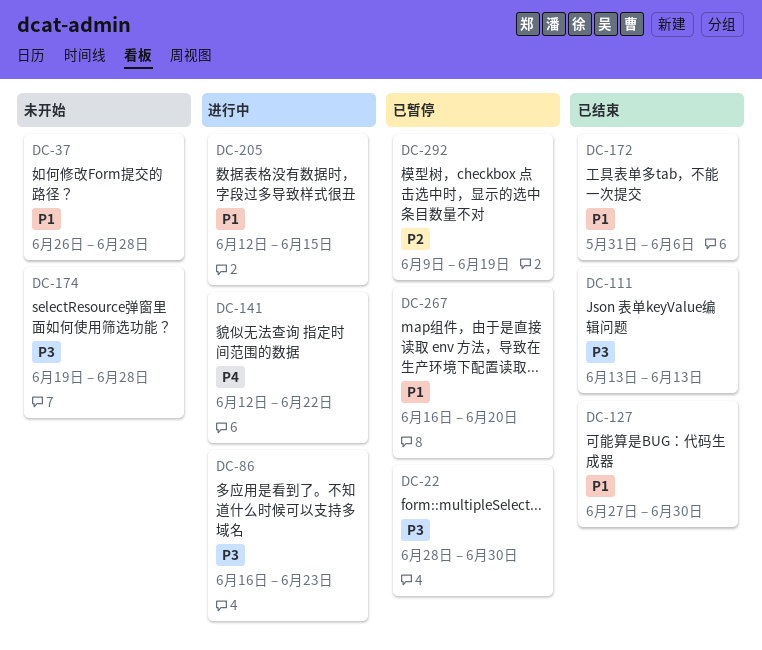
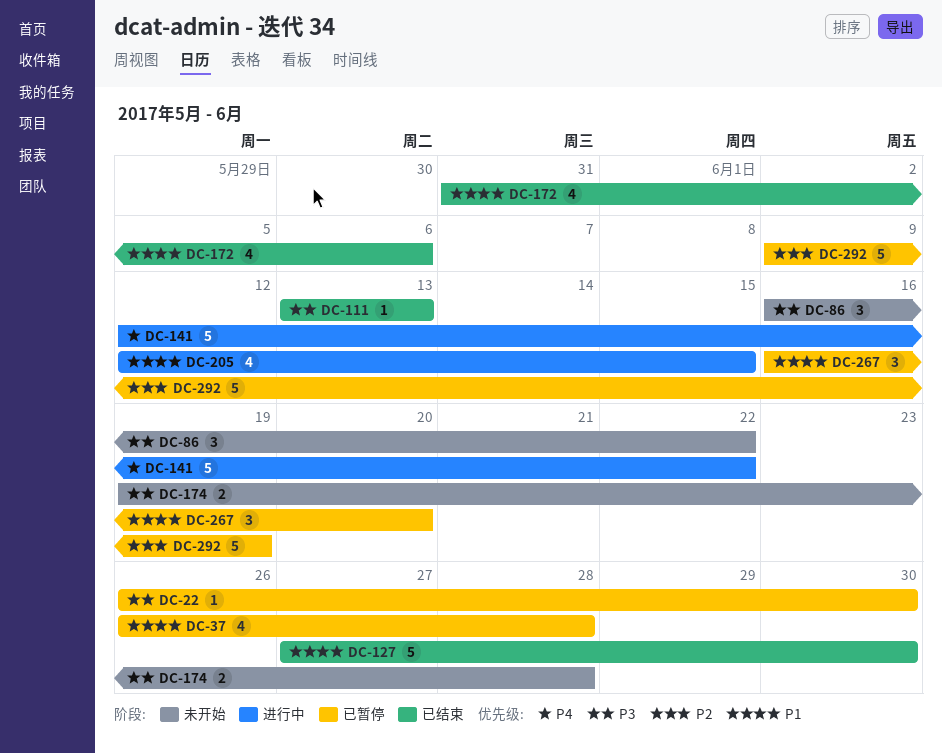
DC-22, start: Jun 28 -> Jun 26
DC-37, status: 未开始 -> 已暂停
DC-86, status: 进行中 -> 未开始
DC-86, due: Jun 23 -> Jun 22

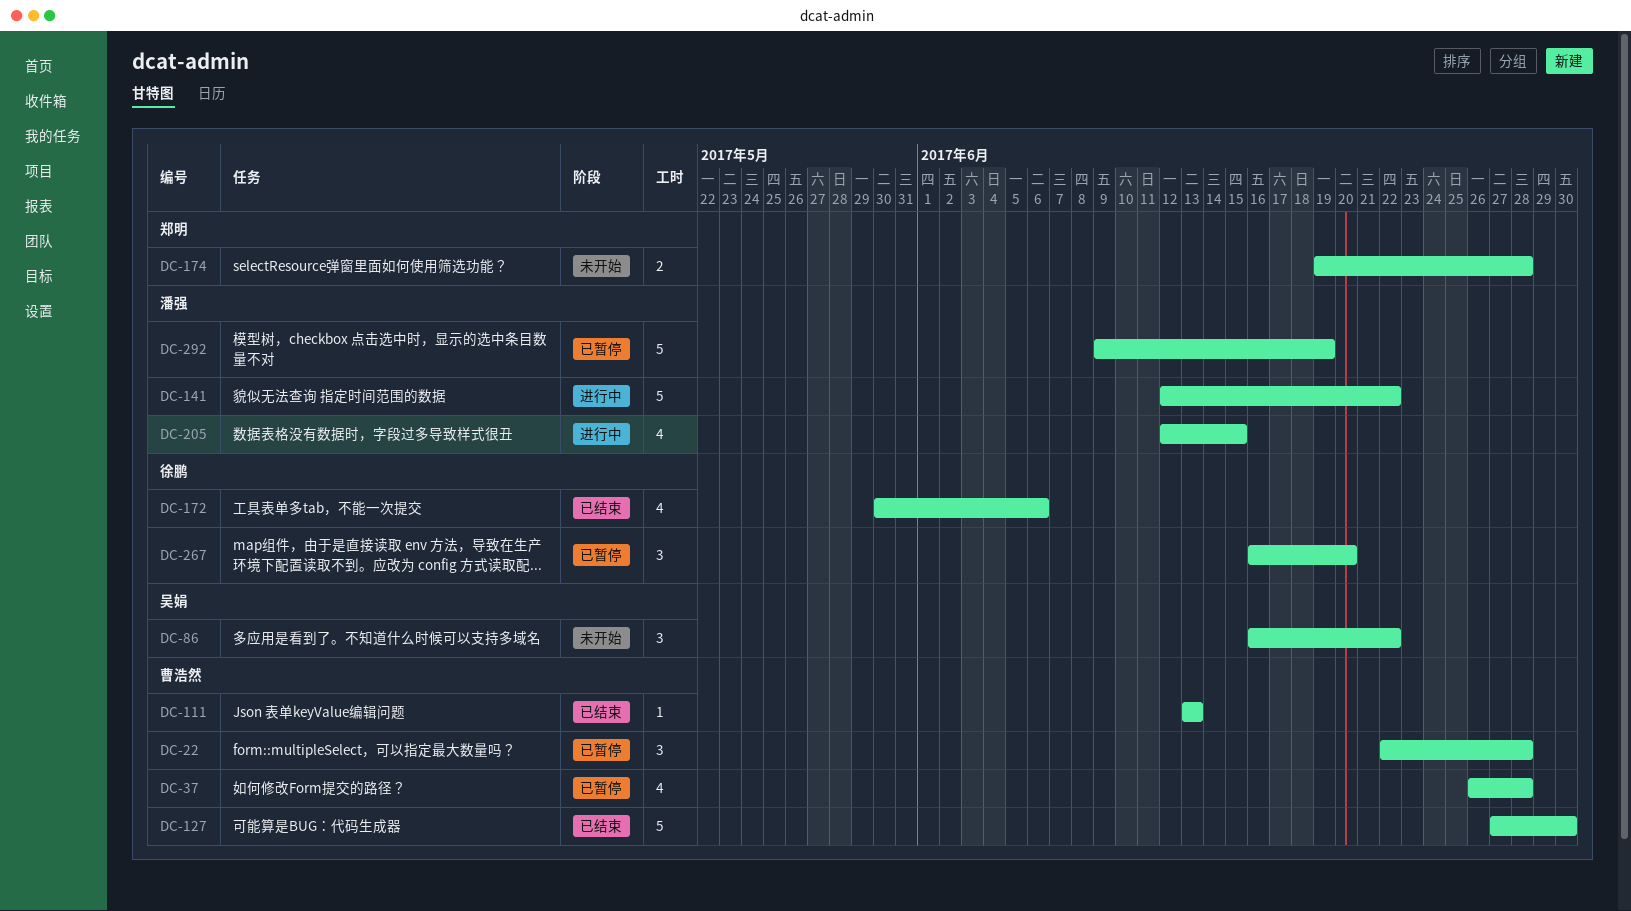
DC-22, estimate: 1 -> 3
DC-22, start: Jun 26 -> Jun 22
DC-22, due: Jun 30 -> Jun 28
DC-172, start: May 31 -> May 30

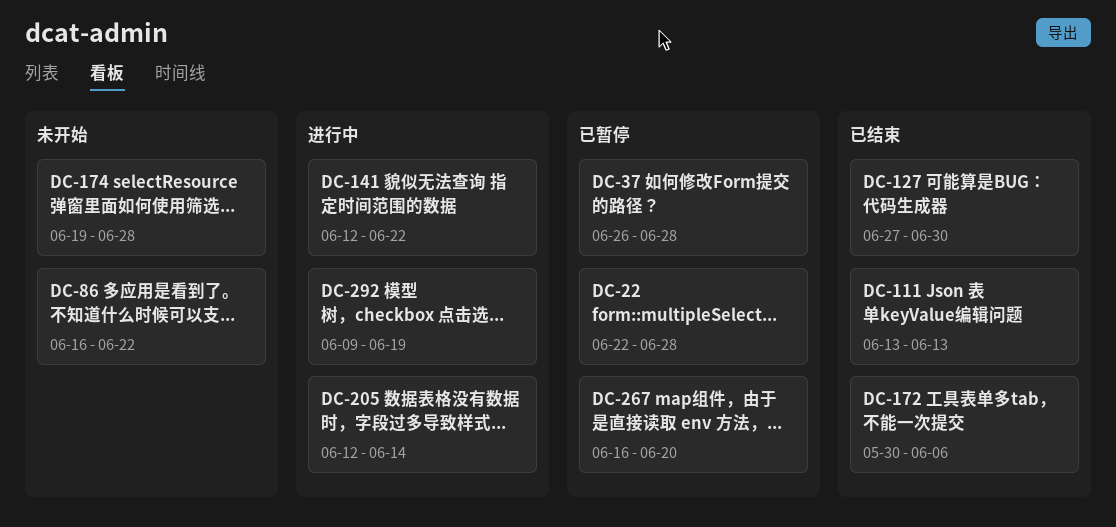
DC-205, due: Jun 15 -> Jun 14
DC-292, status: 已暂停 -> 进行中

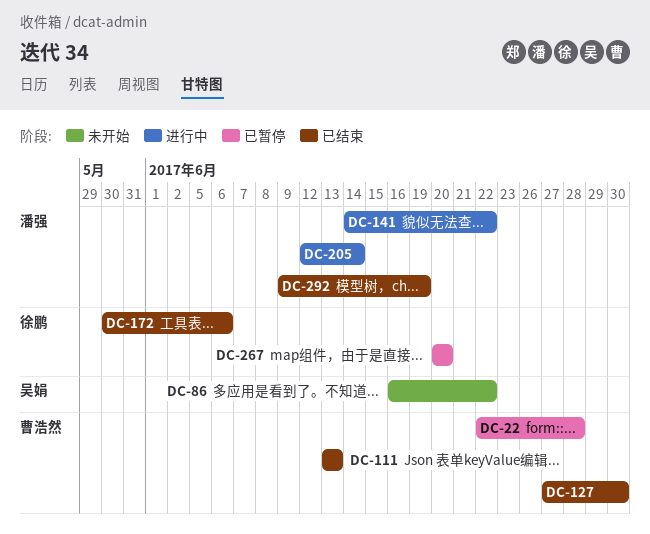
DC-37: present -> none
DC-141, start: Jun 12 -> Jun 14
DC-174: present -> none
DC-267, start: Jun 16 -> Jun 20
DC-292, status: 进行中 -> 已结束

